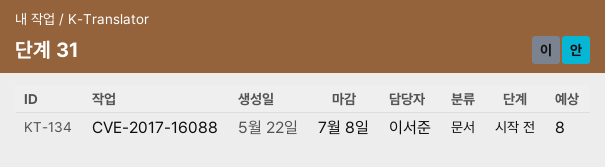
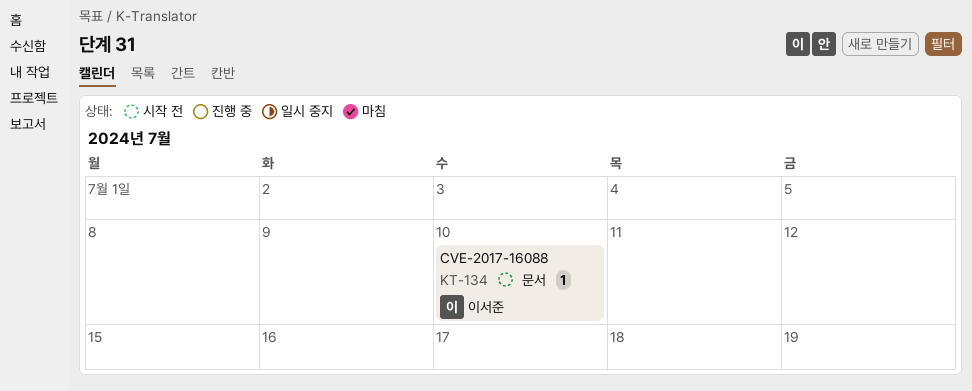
KT-134, estimate: 8 -> 1
KT-134, due: Jul 8 -> Jul 10

